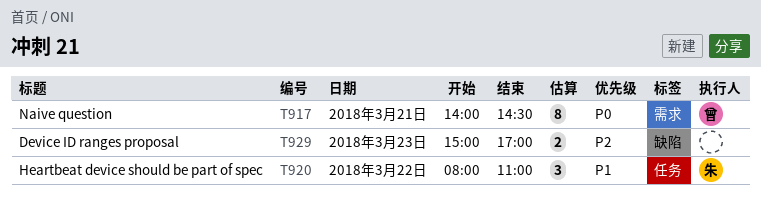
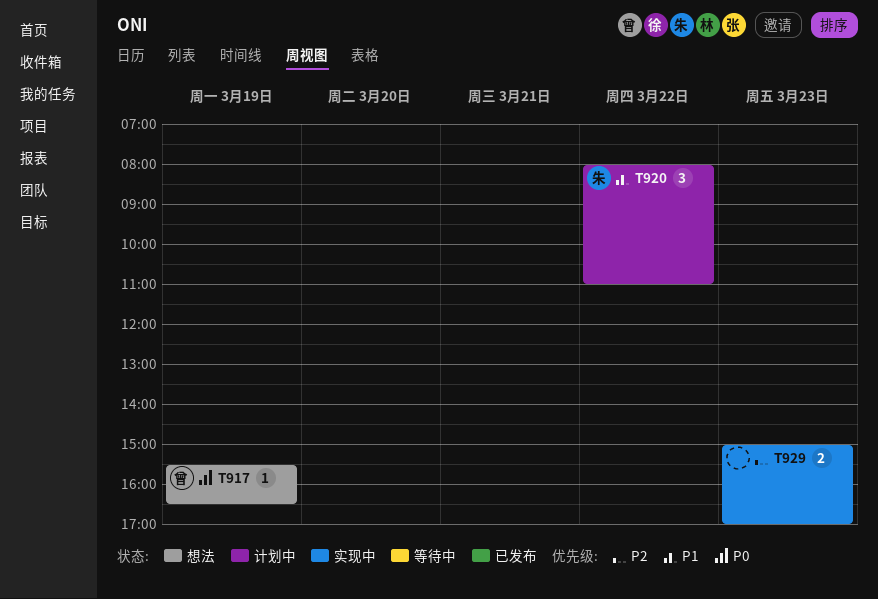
T917, estimate: 8 -> 1
T917, day: Mar 21 -> Mar 19
T917, begins: 14:00 -> 15:30
T917, ends: 14:30 -> 16:30

